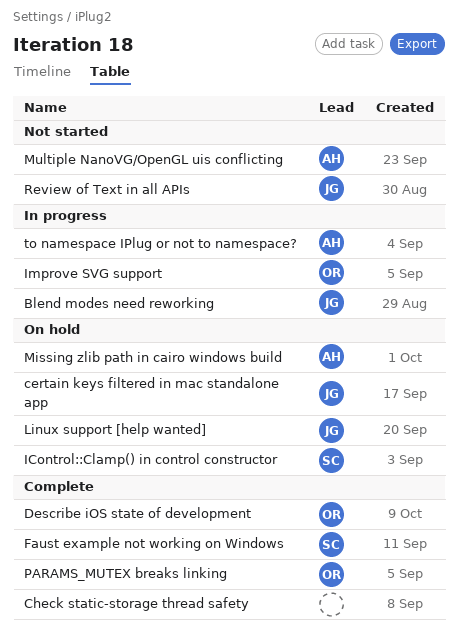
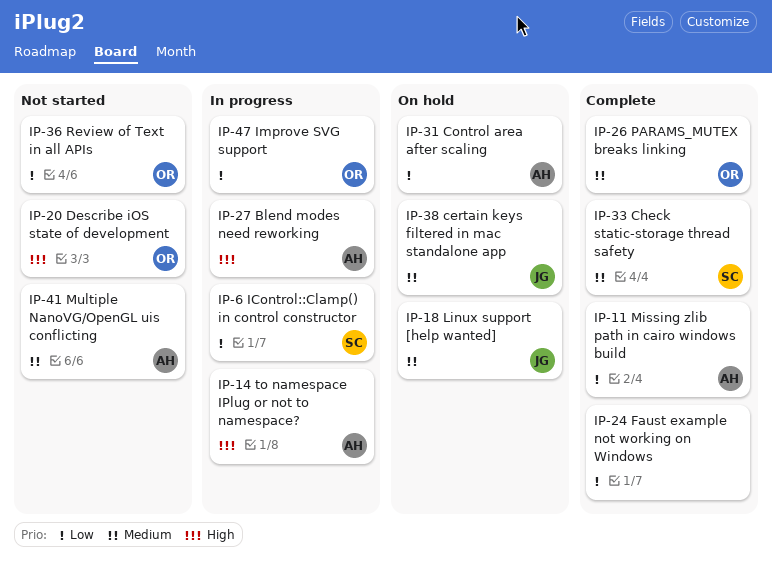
Blend modes need reworking, owner: JG -> AH
Check static-storage thread safety, owner: none -> SC
Control area after scaling: none -> present
Describe iOS state of development, status: Complete -> Not started
Faust example not working on Windows, owner: SC -> none
IControl::Clamp() in control constructor, status: On hold -> In progress
Missing zlib path in cairo windows build, status: On hold -> Complete
Review of Text in all APIs, owner: JG -> OR

